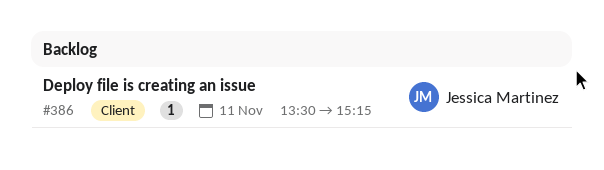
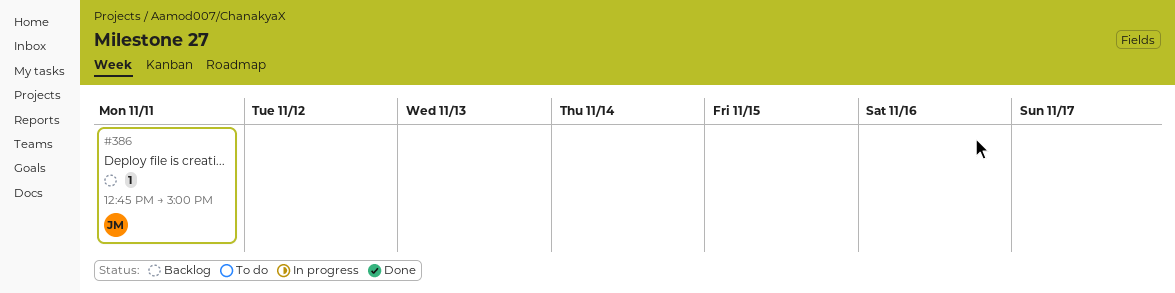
#386, begins: 13:30 -> 12:45
#386, ends: 15:15 -> 15:00

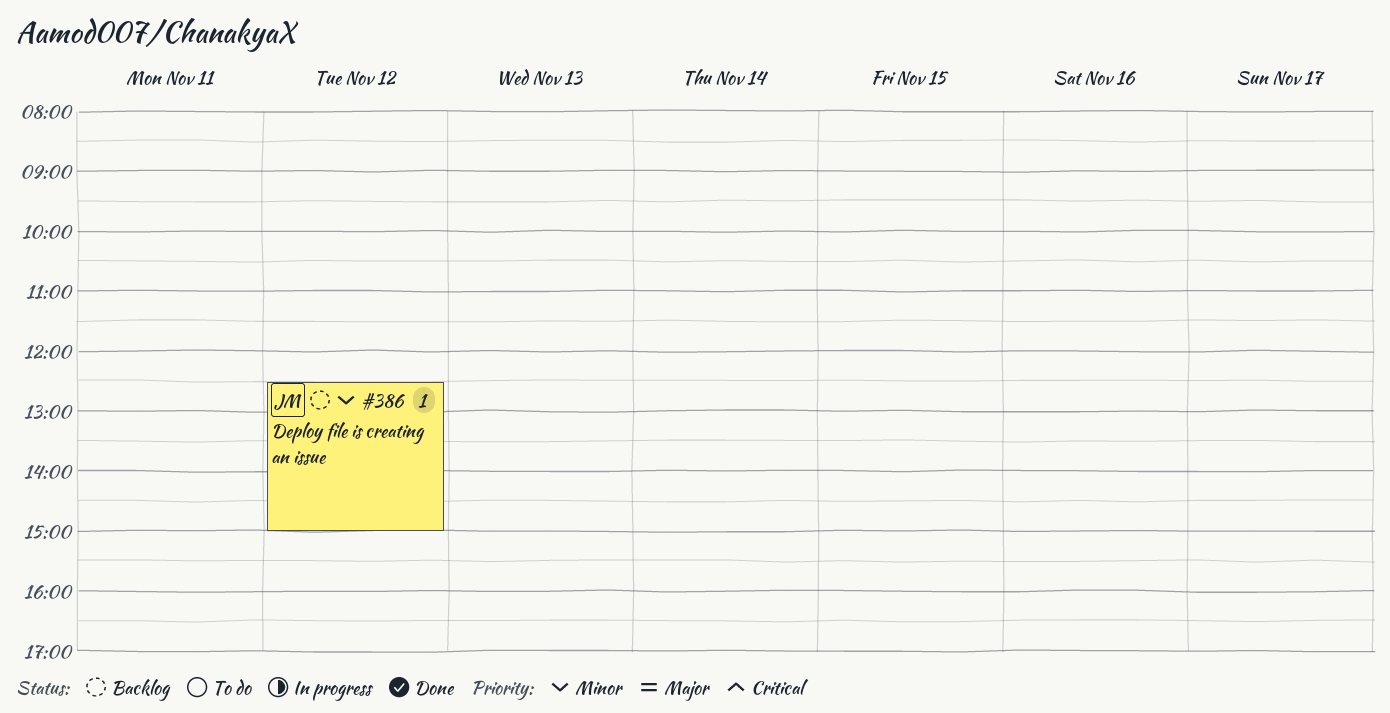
#386, day: Nov 11 -> Nov 12
#386, begins: 12:45 -> 12:30

